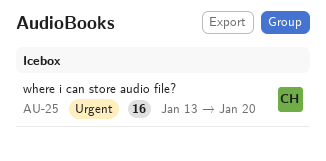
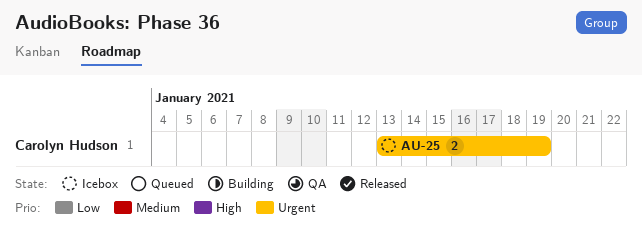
AU-25, estimate: 16 -> 2
AU-25, due: Jan 20 -> Jan 19

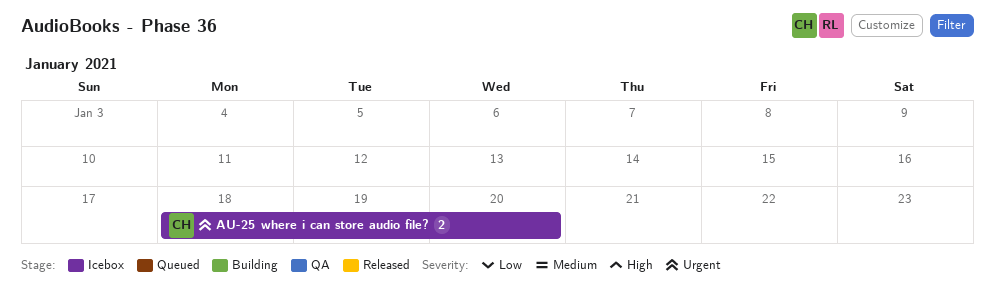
AU-25, start: Jan 13 -> Jan 18
AU-25, due: Jan 19 -> Jan 20

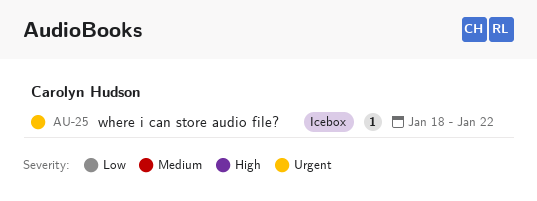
AU-25, estimate: 2 -> 1
AU-25, due: Jan 20 -> Jan 22

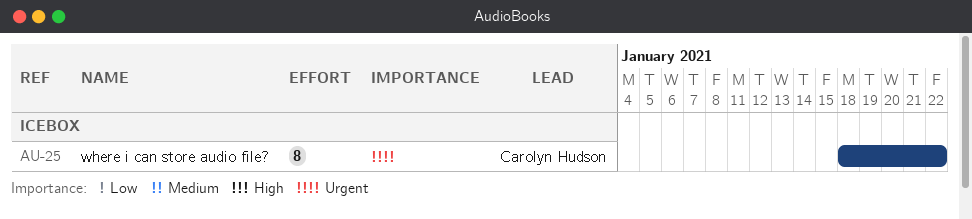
AU-25, estimate: 1 -> 8

